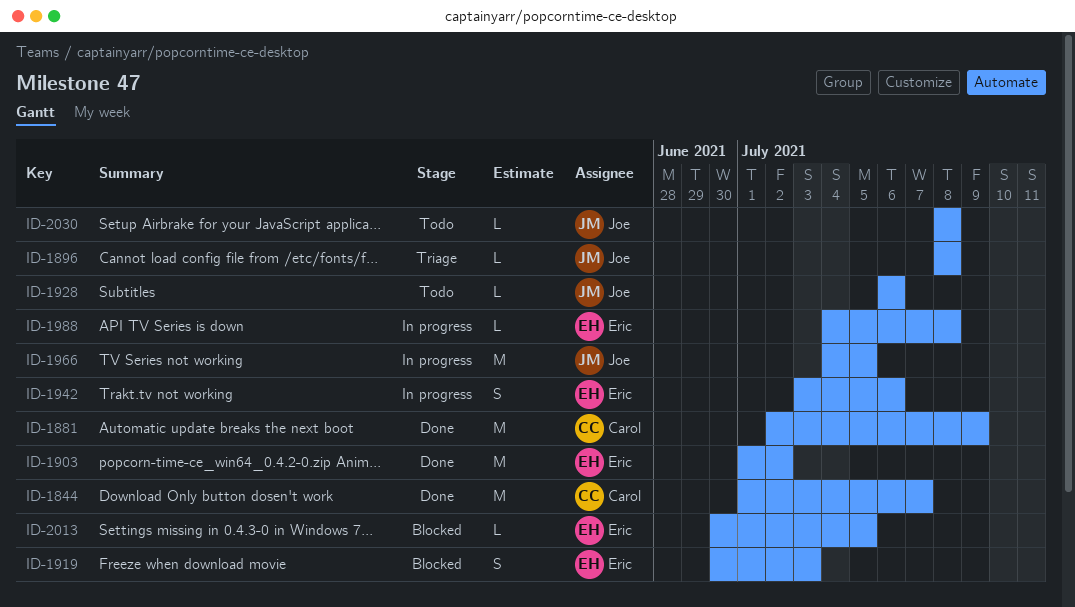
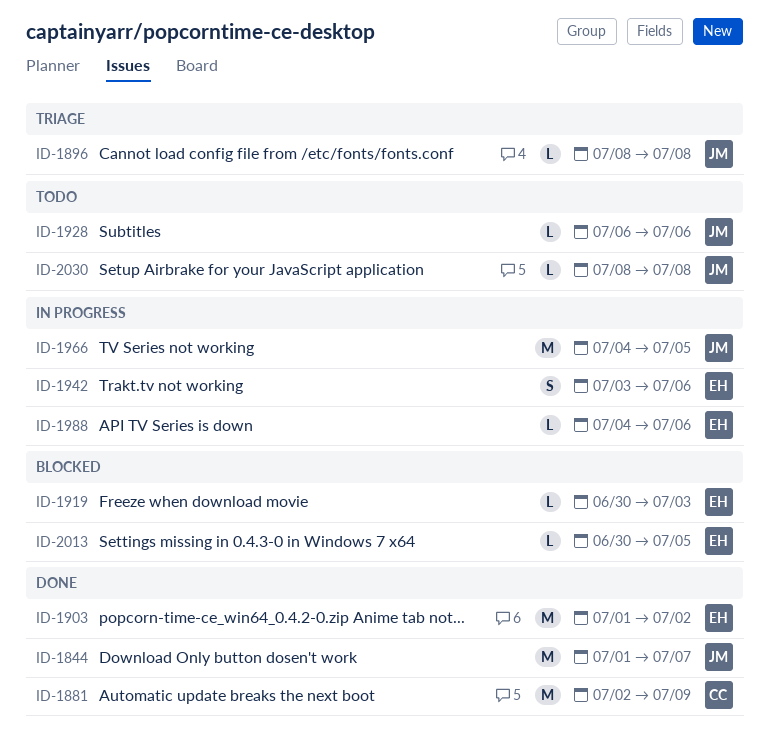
ID-1844, owner: Carol -> Joe
ID-1919, estimate: S -> L
ID-1988, due: Jul 8 -> Jul 6

